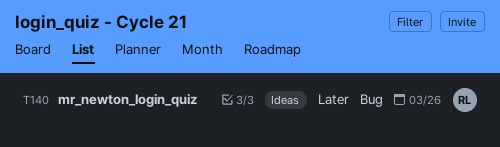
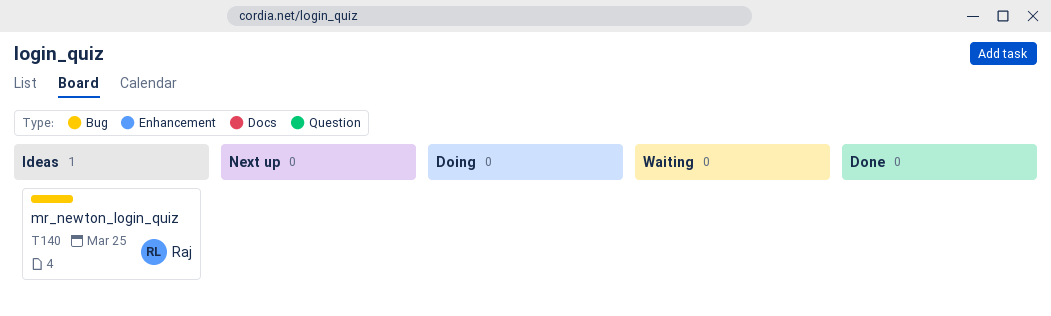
T140, due: Mar 26 -> Mar 25

